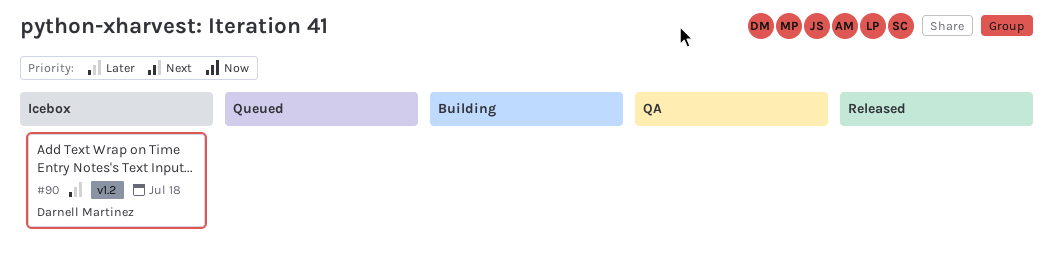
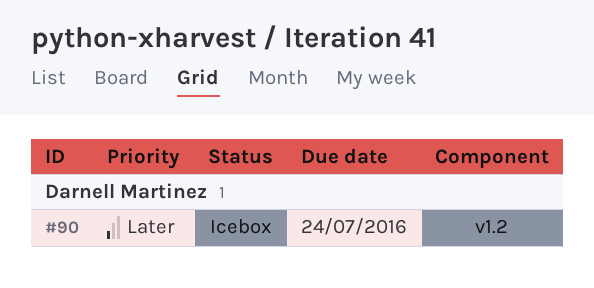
#90, due: Jul 18 -> Jul 24

